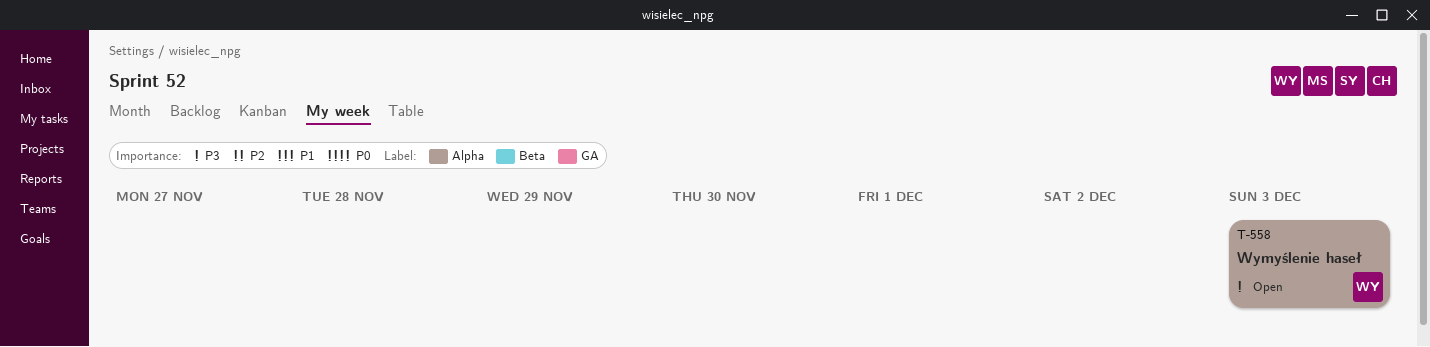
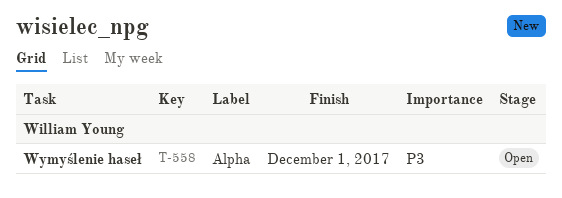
T-558, due: Dec 3 -> Dec 1

